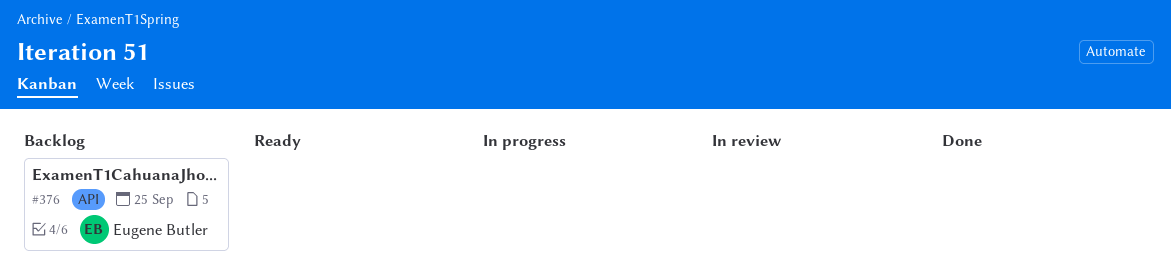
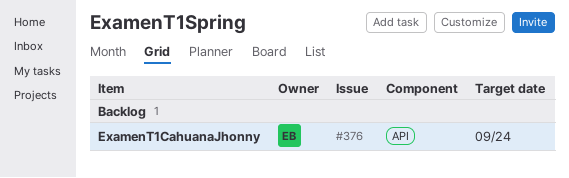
#376, due: Sep 25 -> Sep 24

